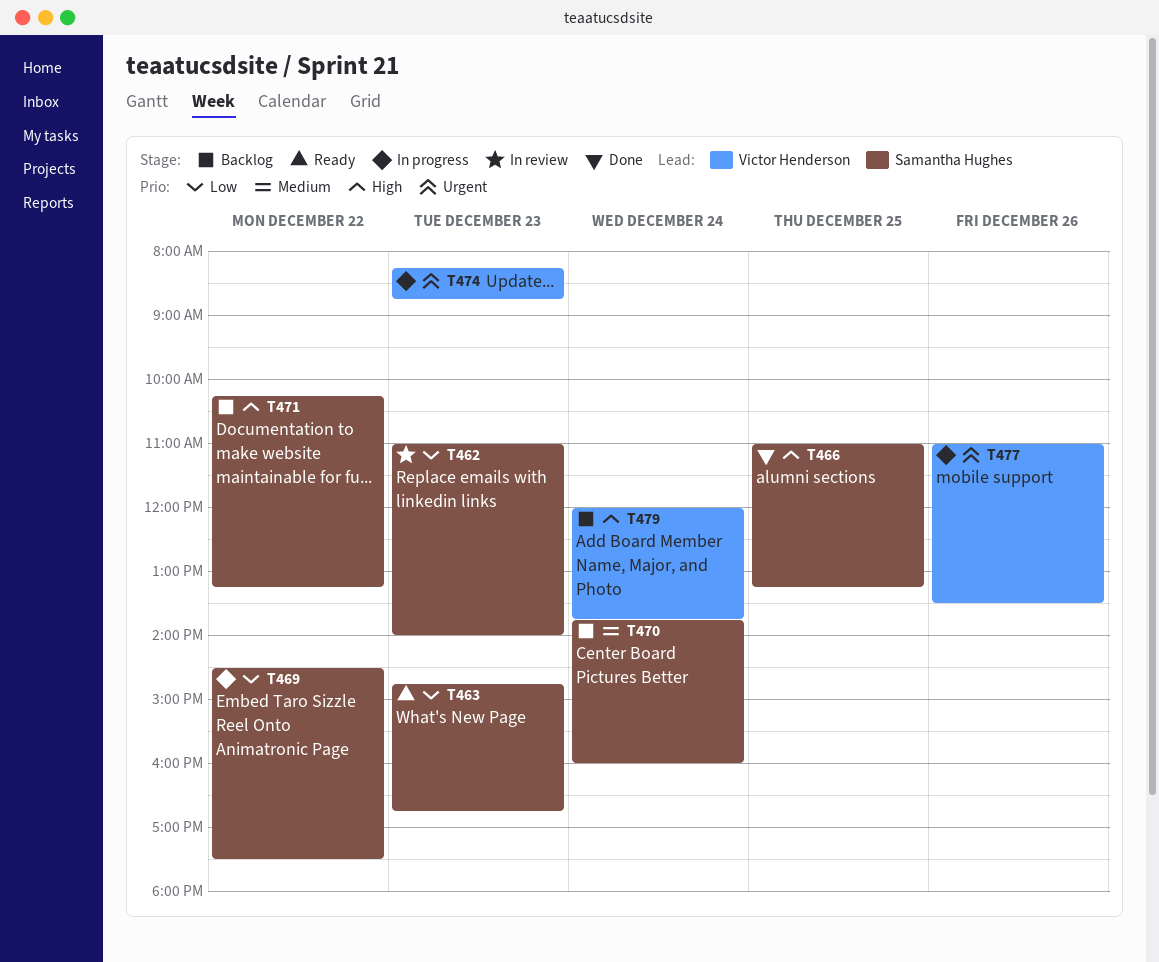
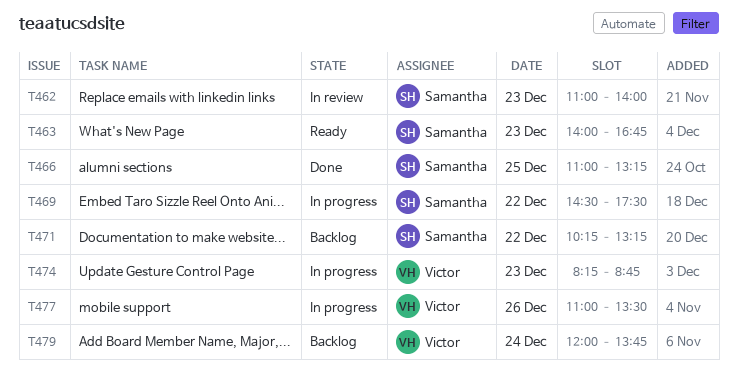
T463, begins: 14:45 -> 14:00
T470: present -> none

